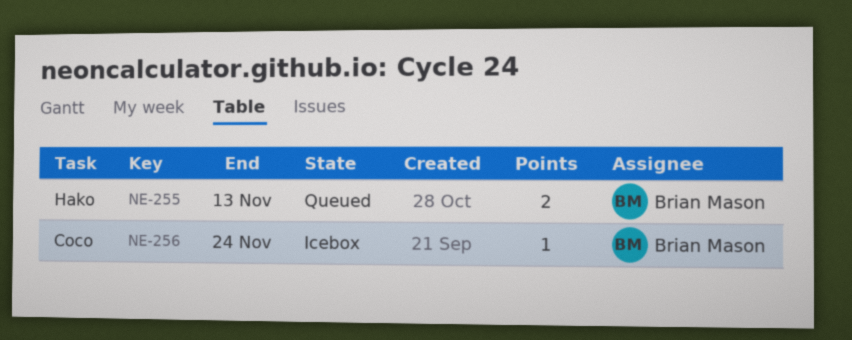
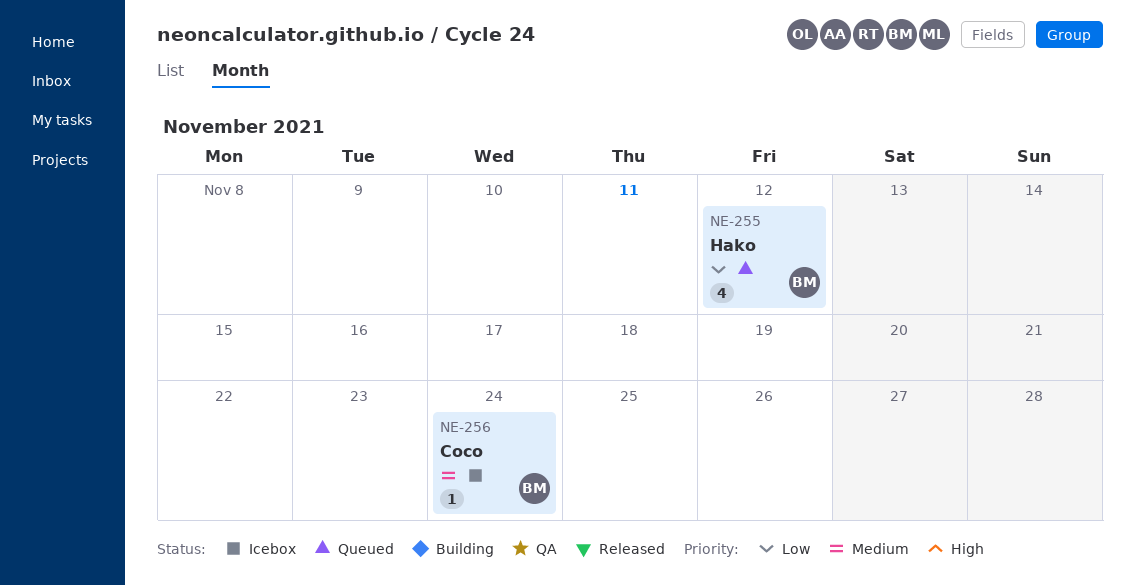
NE-255, estimate: 2 -> 4
NE-255, due: Nov 13 -> Nov 12

